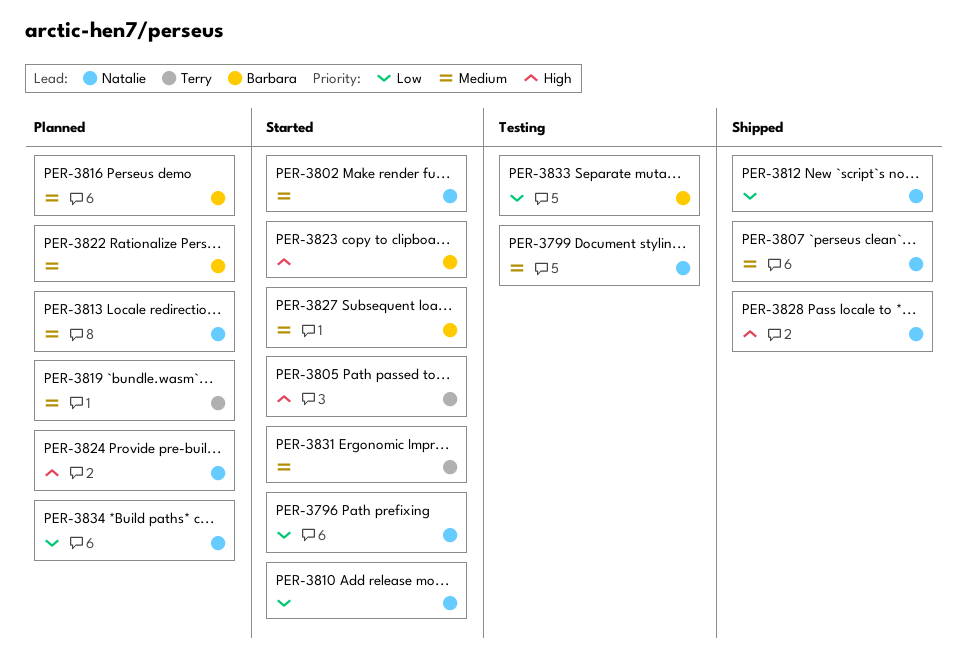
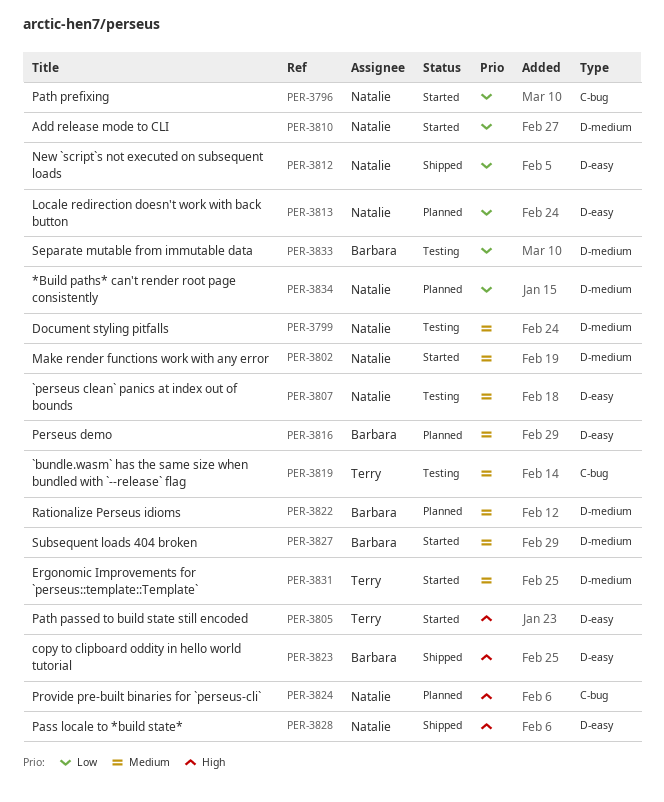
PER-3807, status: Shipped -> Testing
PER-3813, priority: Medium -> Low
PER-3819, status: Planned -> Testing
PER-3823, status: Started -> Shipped

